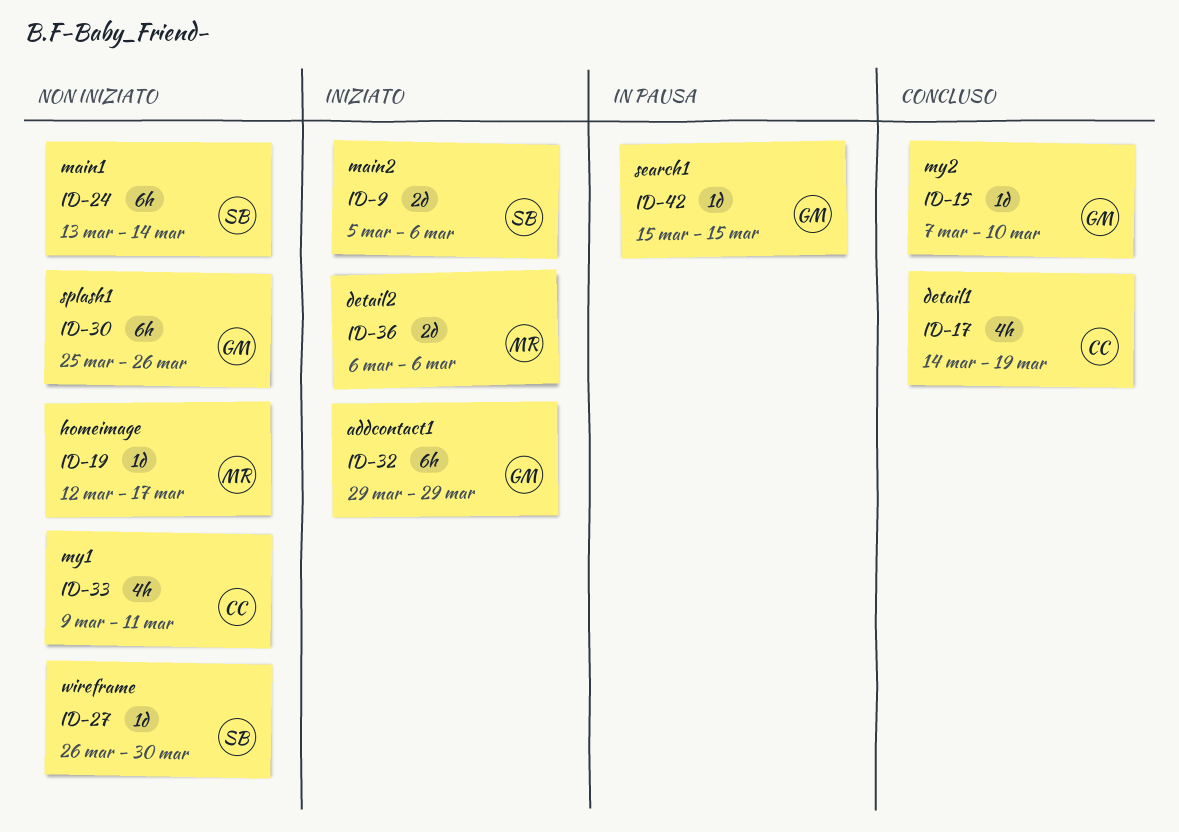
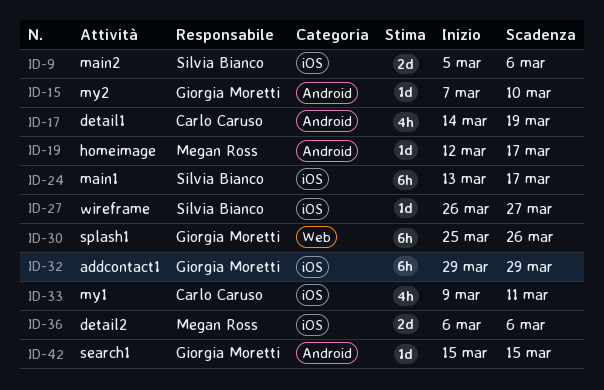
ID-24, due: Mar 14 -> Mar 17
ID-27, due: Mar 30 -> Mar 27

